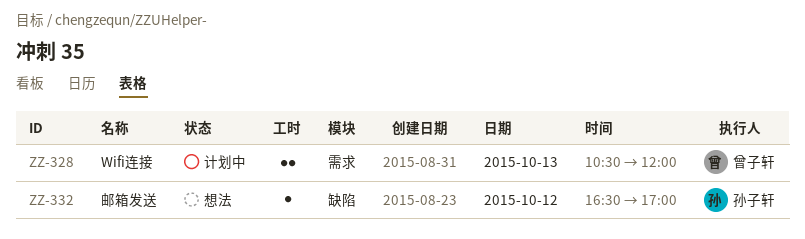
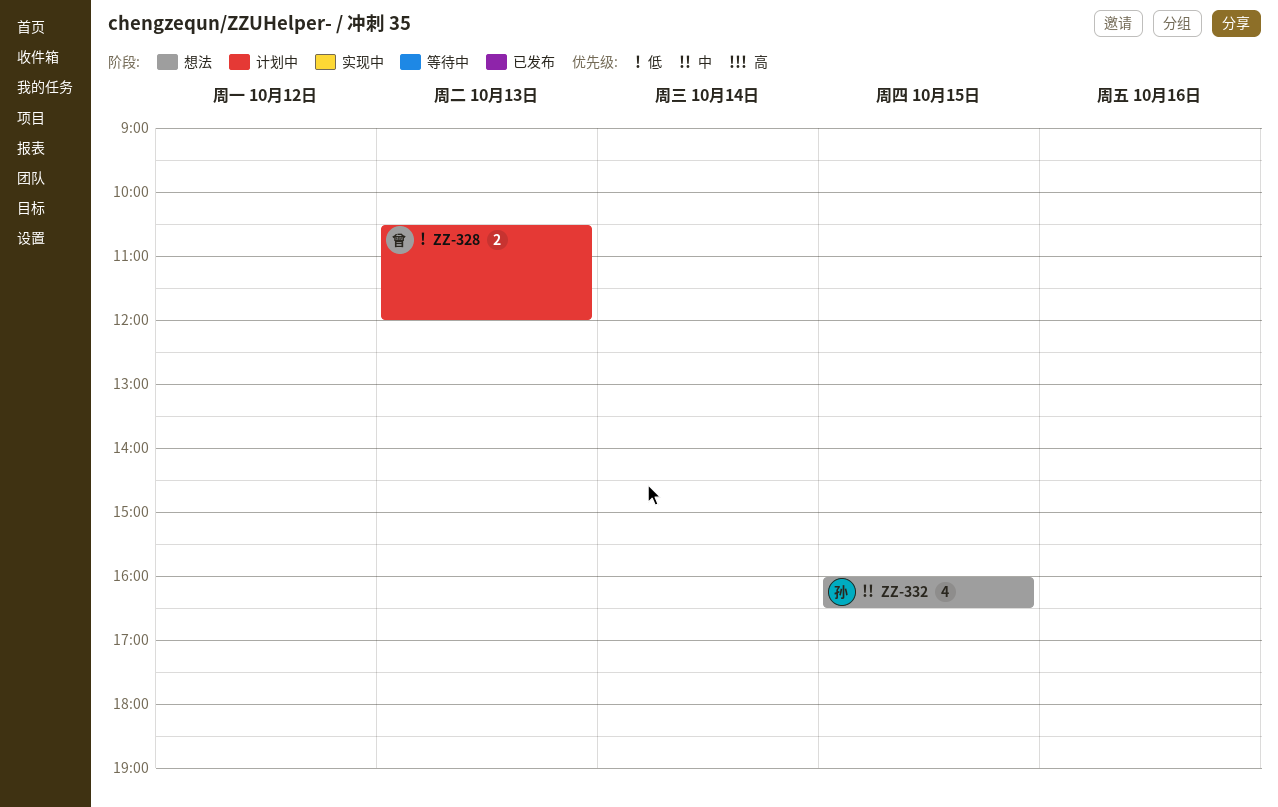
ZZ-332, estimate: 1 -> 4
ZZ-332, day: Oct 12 -> Oct 15
ZZ-332, begins: 16:30 -> 16:00
ZZ-332, ends: 17:00 -> 16:30

